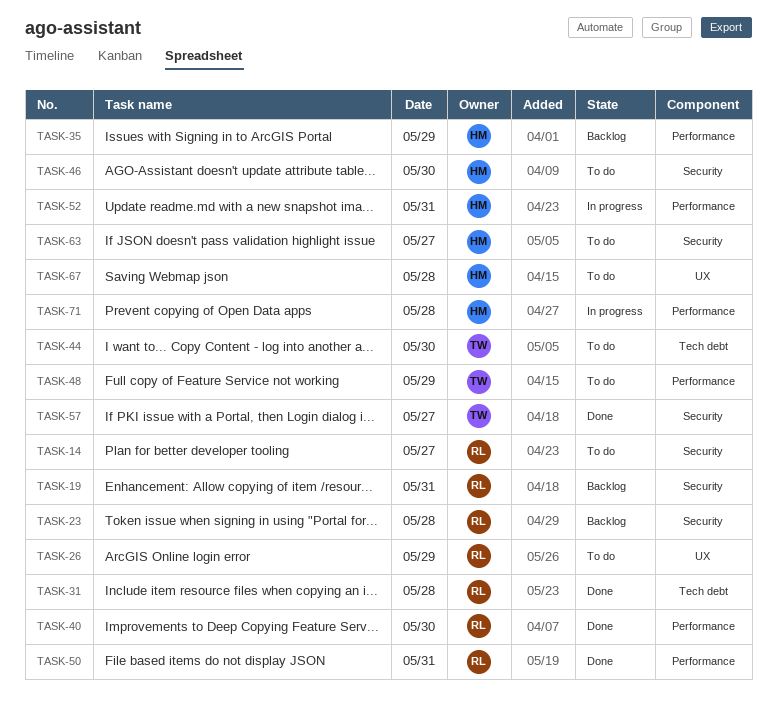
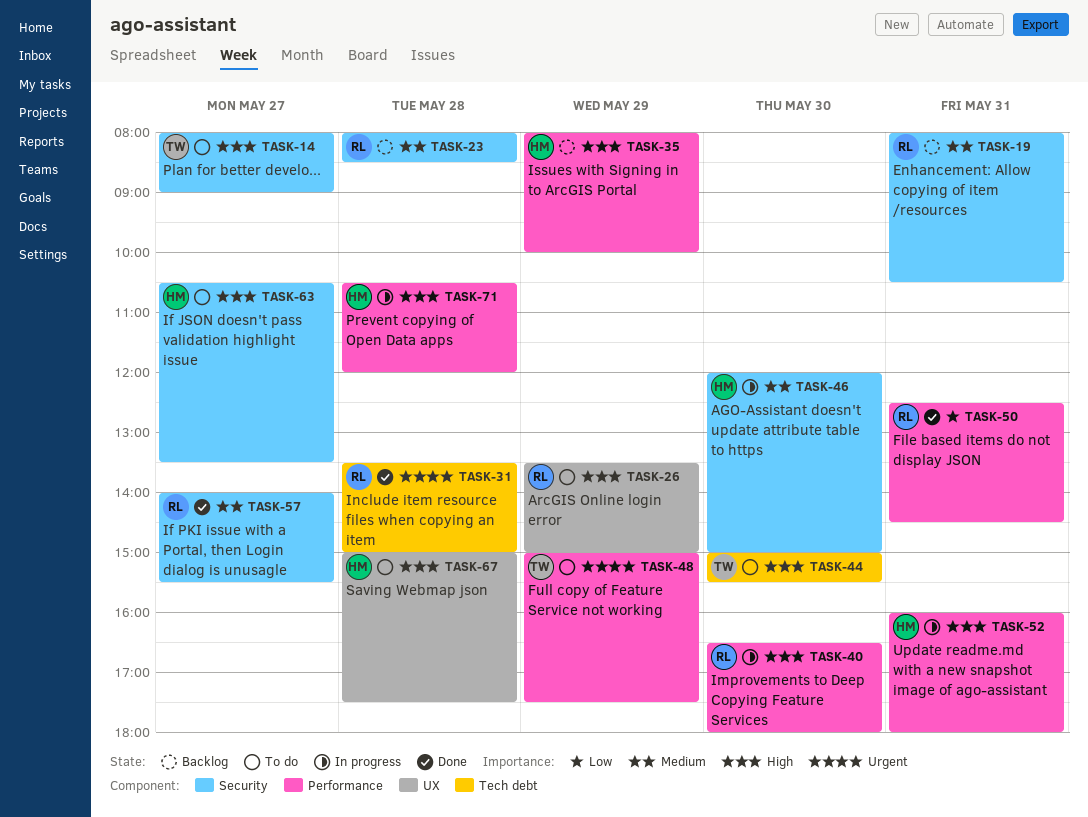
TASK-14, owner: RL -> TW
TASK-40, status: Done -> In progress
TASK-46, status: To do -> In progress
TASK-57, owner: TW -> RL

